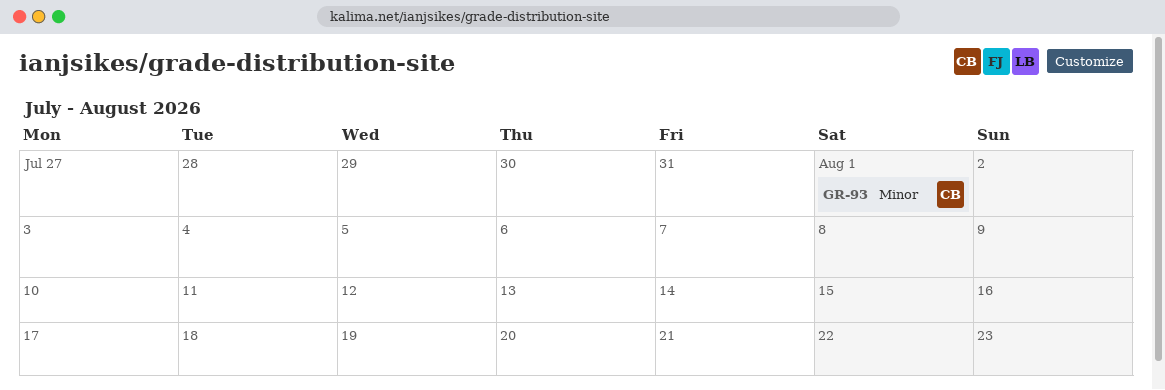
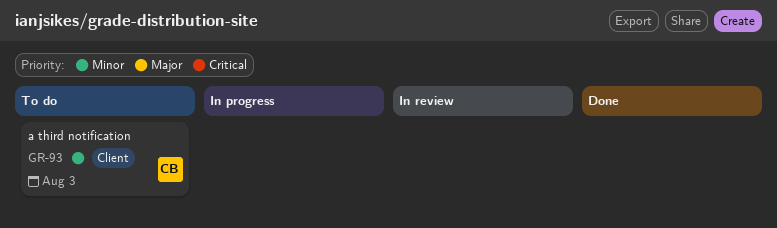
GR-93, due: Aug 1 -> Aug 3

